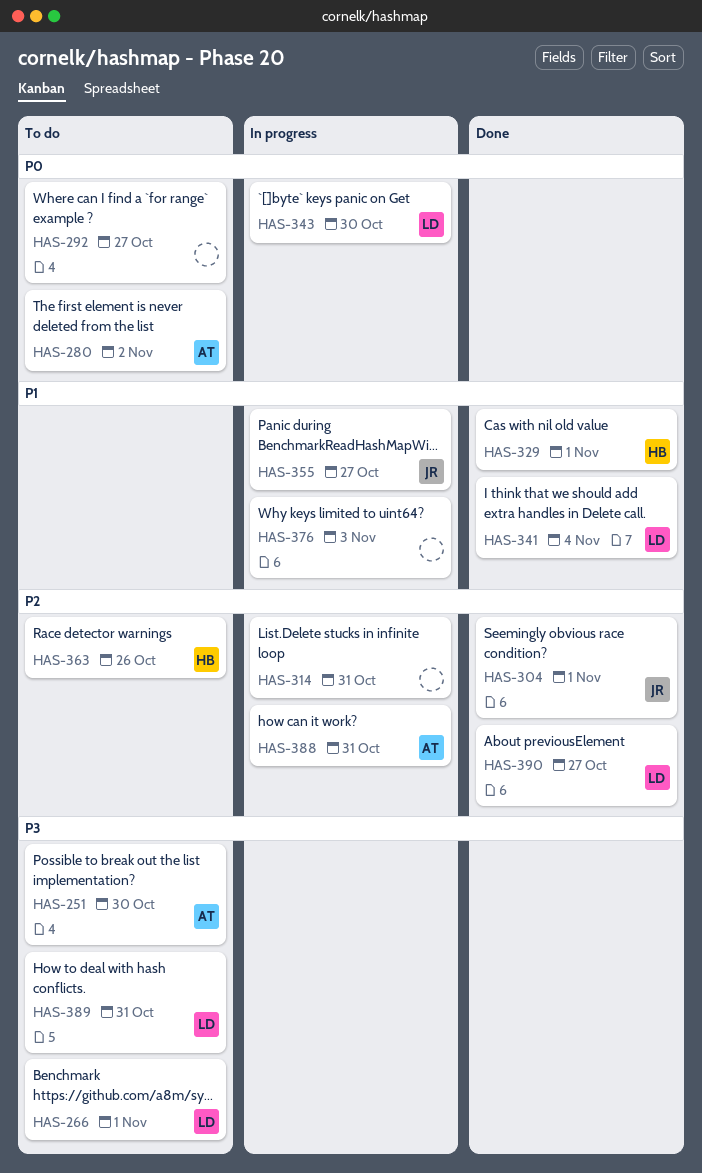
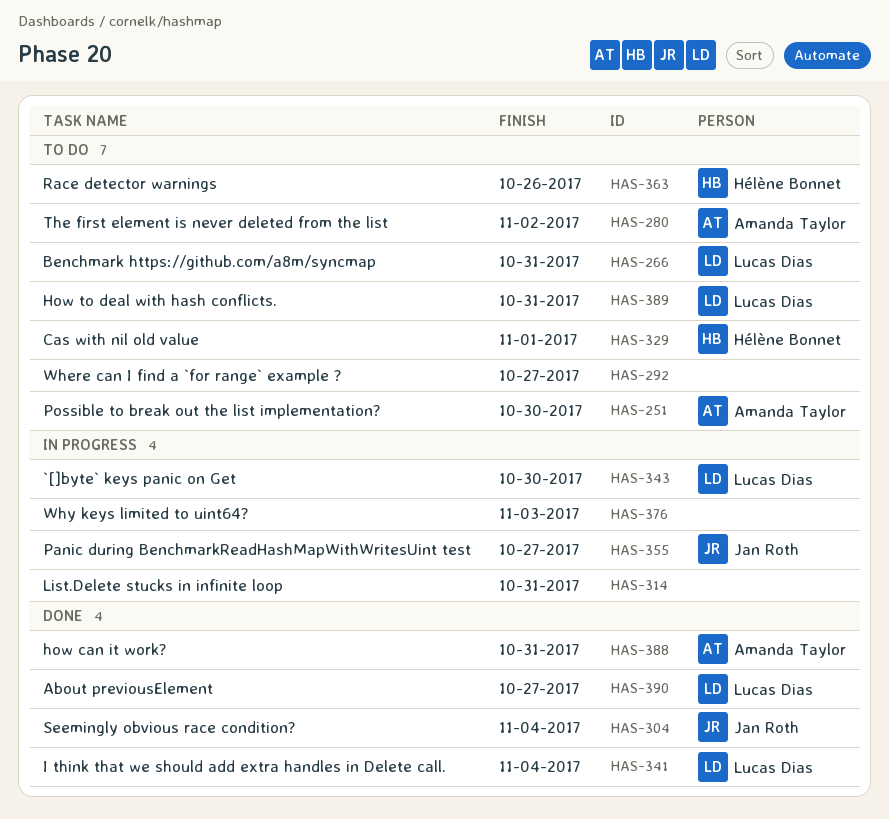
HAS-266, due: Nov 1 -> Oct 31
HAS-304, due: Nov 1 -> Nov 4
HAS-329, status: Done -> To do
HAS-388, status: In progress -> Done

